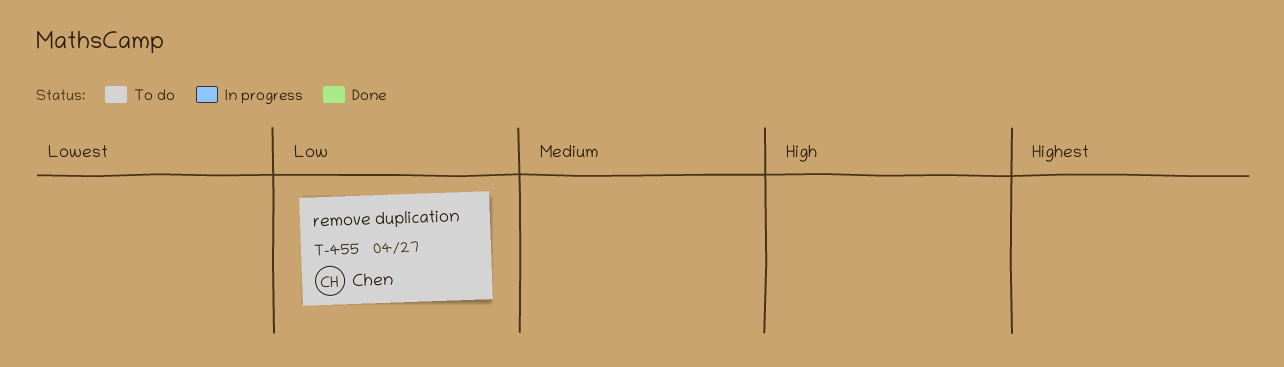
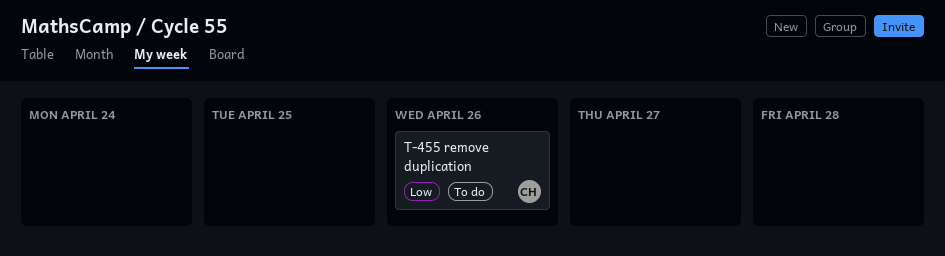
T-455, due: Apr 27 -> Apr 26

